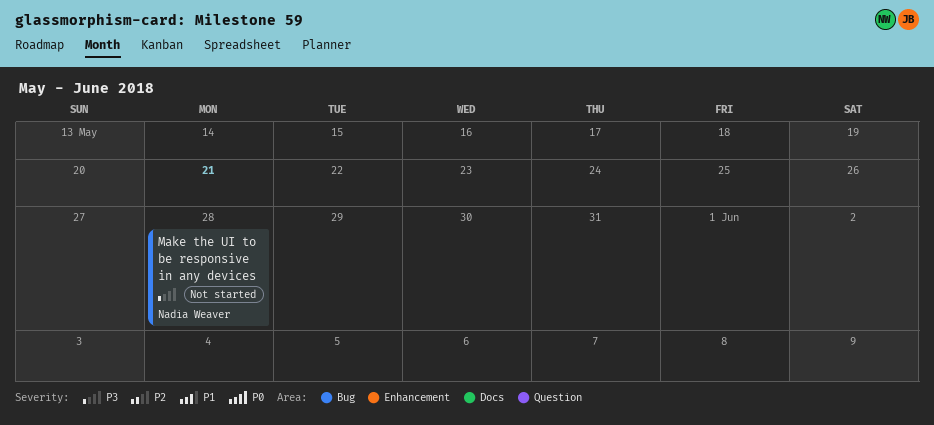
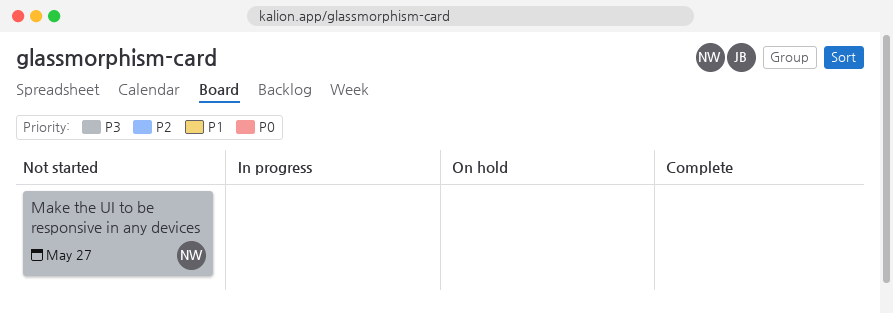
Make the UI to be responsive in any devices, due: May 28 -> May 27

